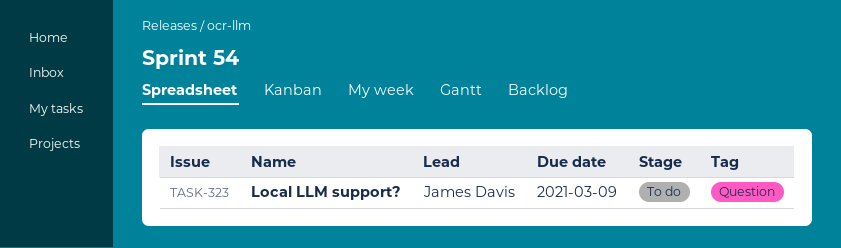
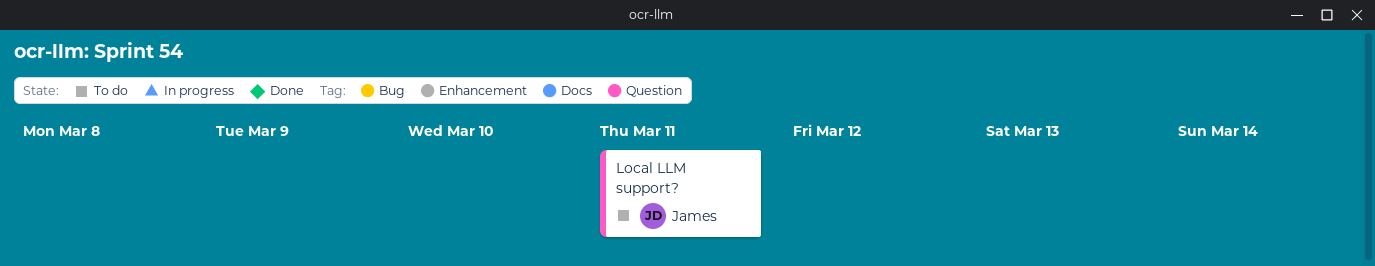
Local LLM support?, due: Mar 9 -> Mar 11

